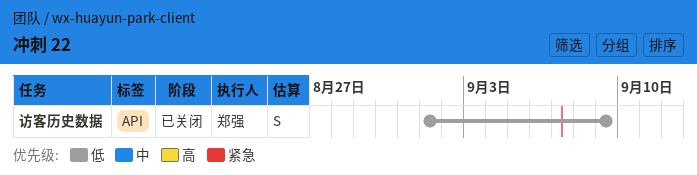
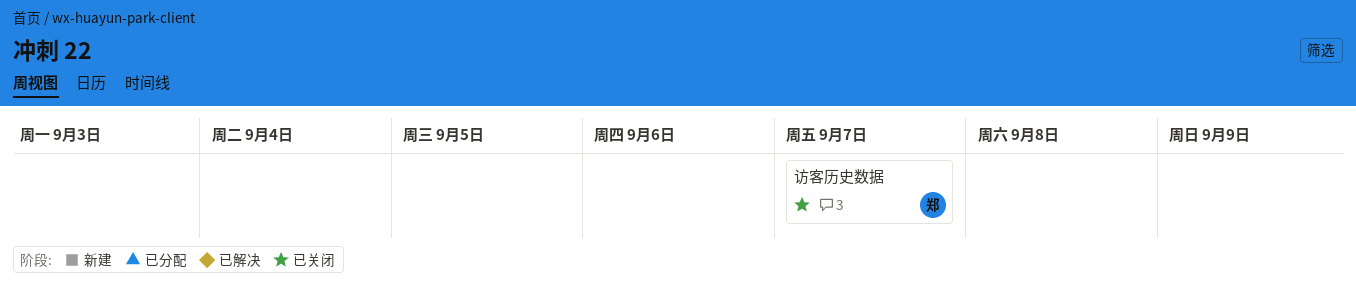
访客历史数据, due: Sep 9 -> Sep 7

